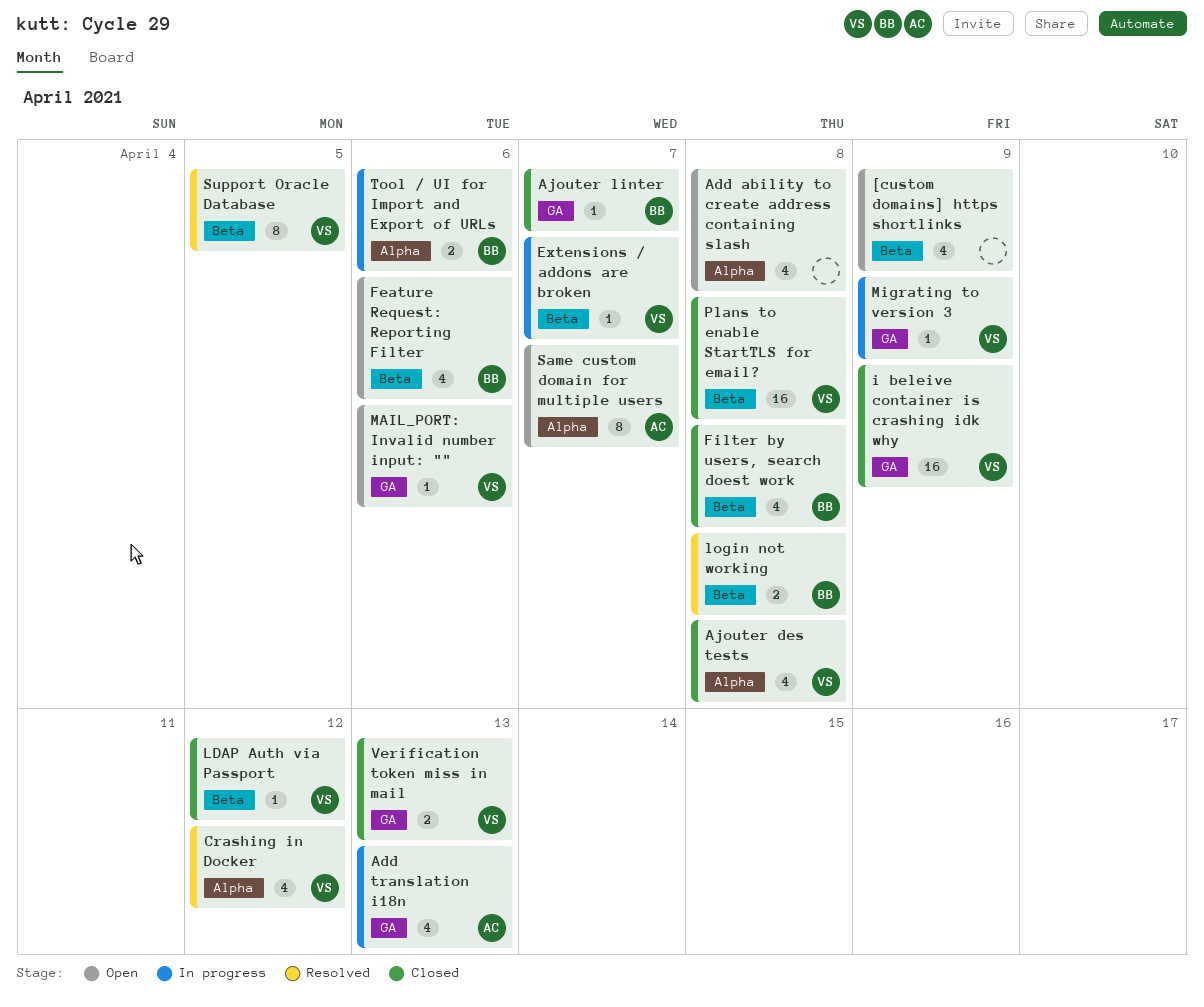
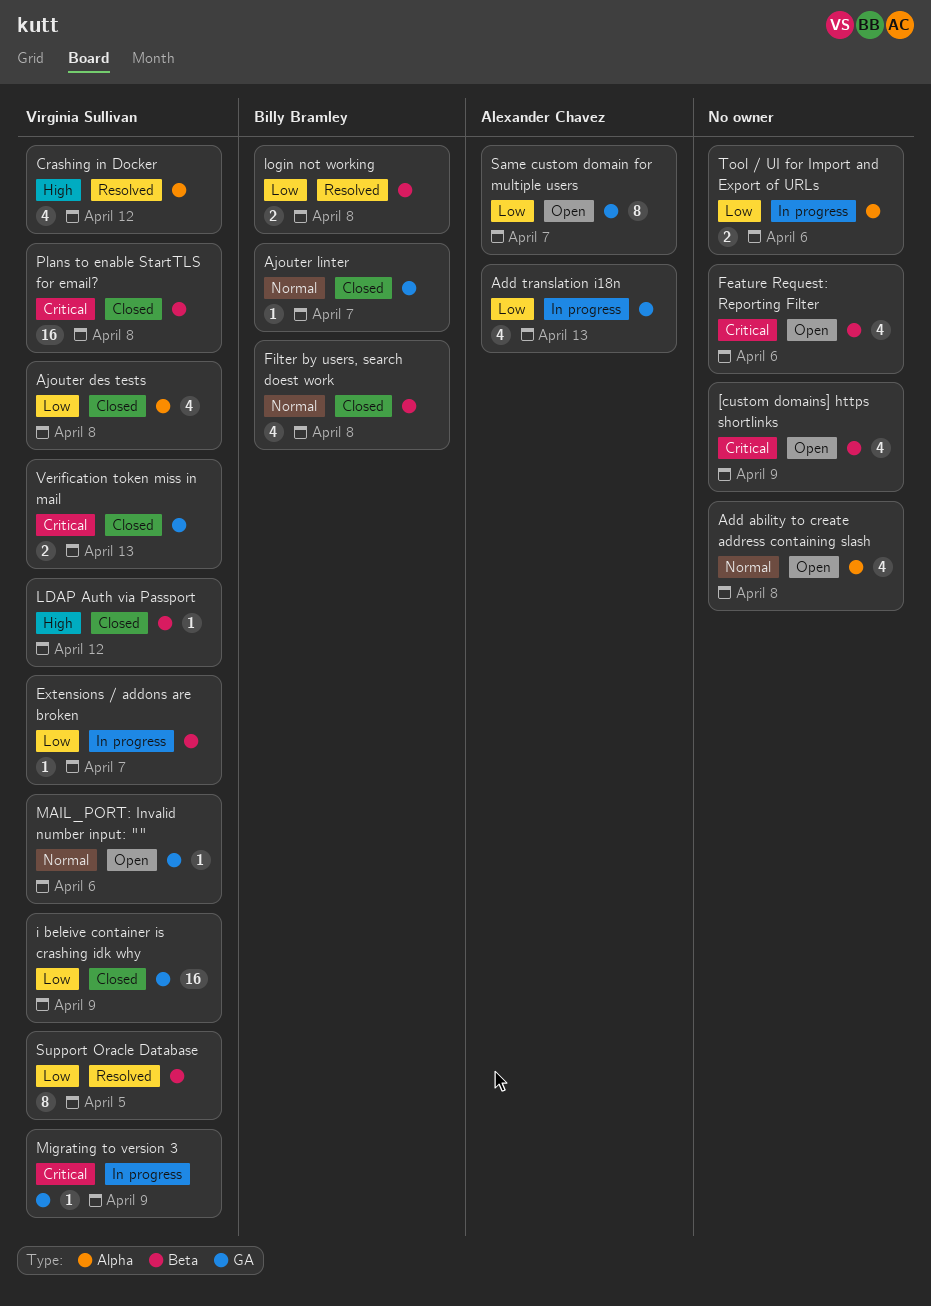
Feature Request: Reporting Filter, owner: Billy Bramley -> none
Same custom domain for multiple users, label: Alpha -> GA
Tool / UI for Import and Export of URLs, owner: Billy Bramley -> none

